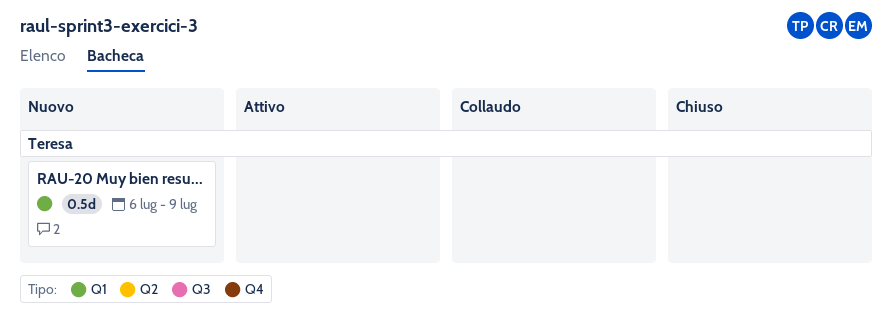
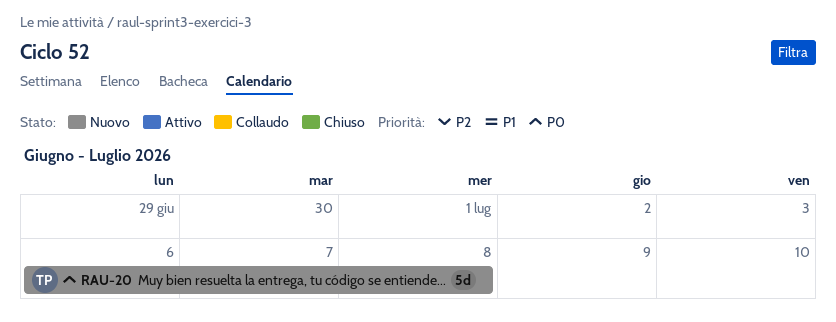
RAU-20, estimate: 0.5d -> 5d
RAU-20, due: Jul 9 -> Jul 8

